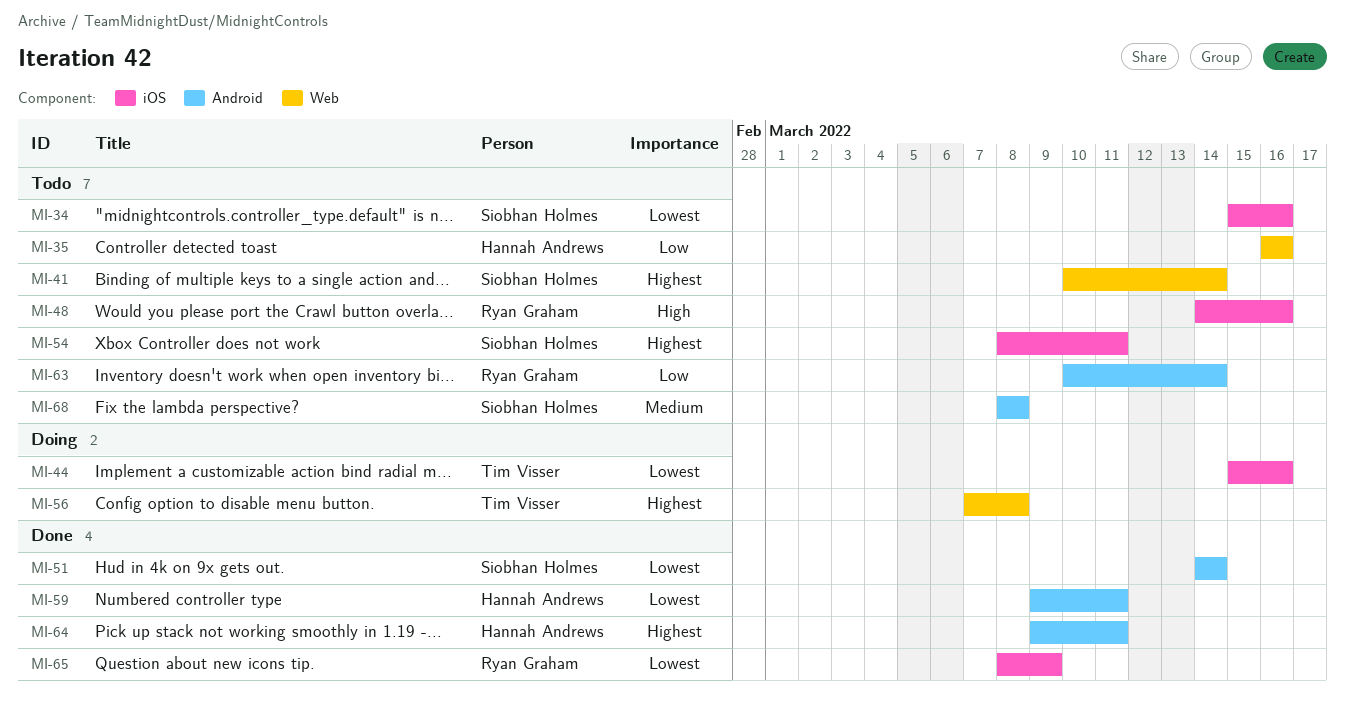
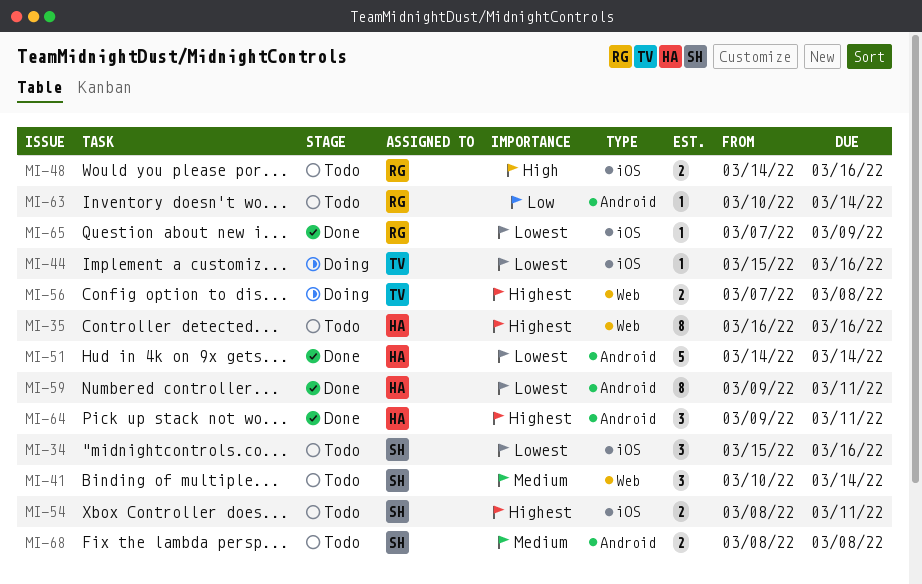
MI-35, priority: Low -> Highest
MI-41, priority: Highest -> Medium
MI-51, owner: Siobhan Holmes -> Hannah Andrews
MI-65, start: Mar 8 -> Mar 7

